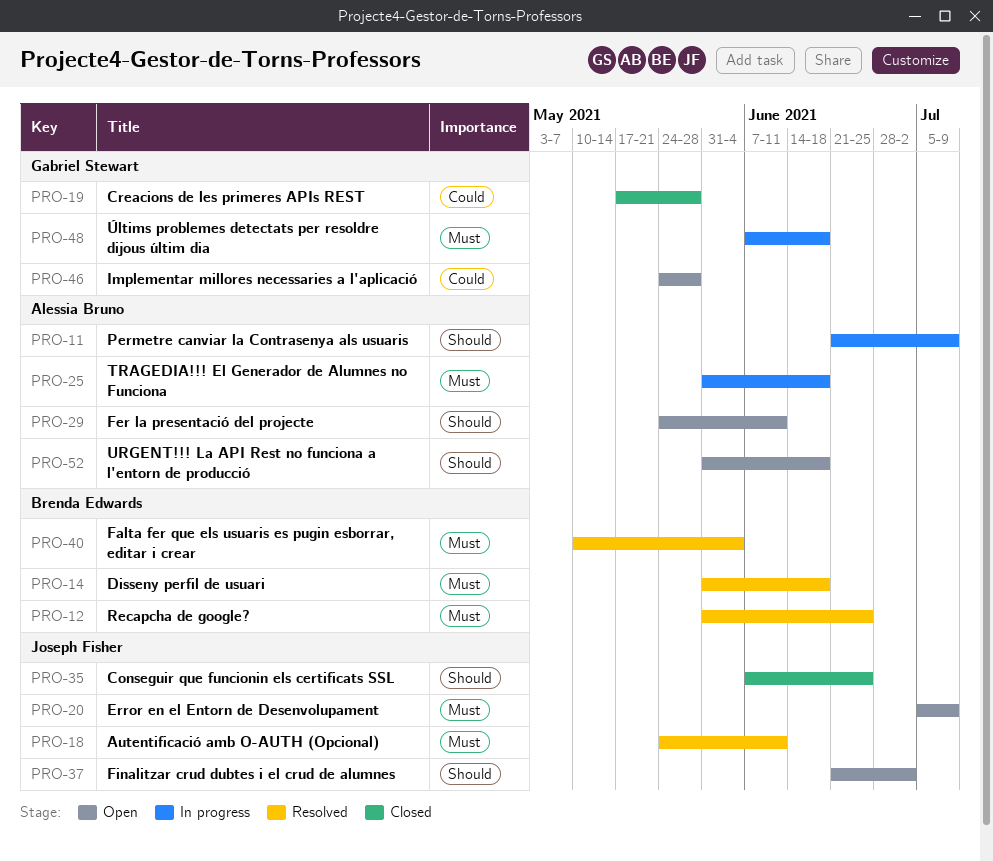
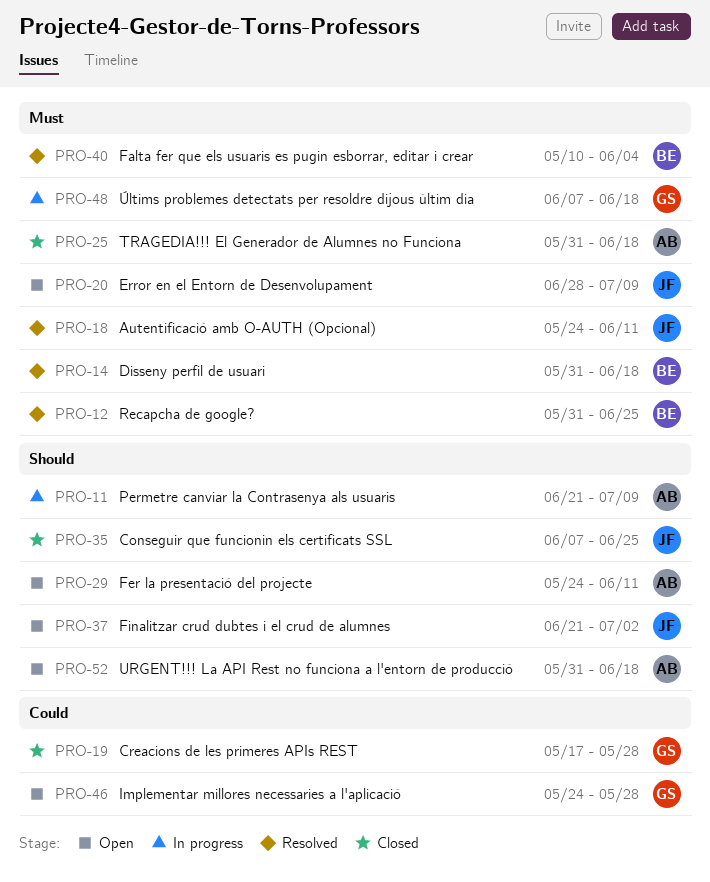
PRO-20, start: Jul 5 -> Jun 28
PRO-25, status: In progress -> Closed

